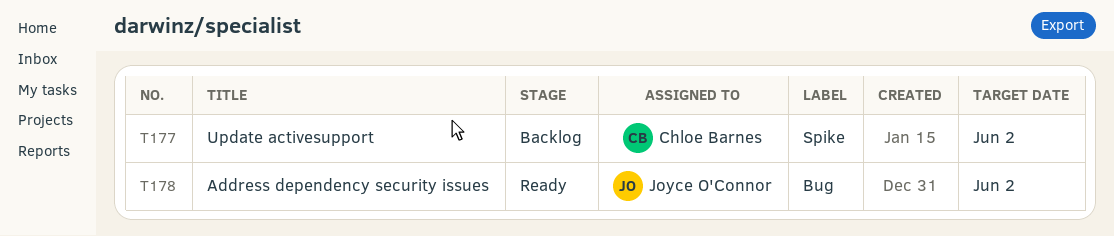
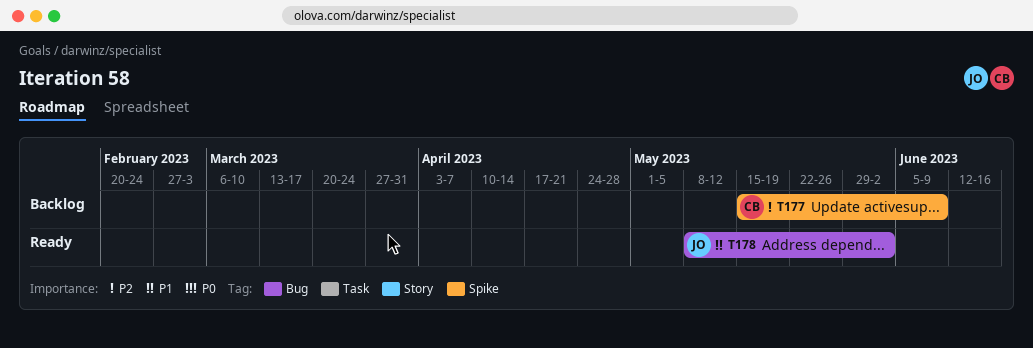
T177, due: Jun 2 -> Jun 9

